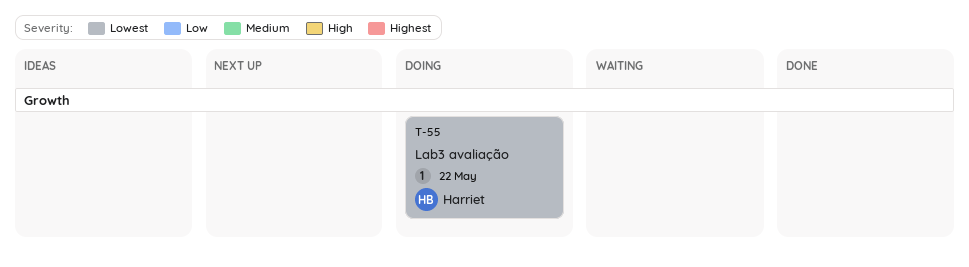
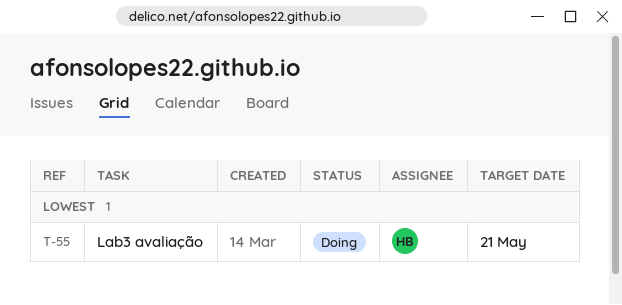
T-55, due: May 22 -> May 21

